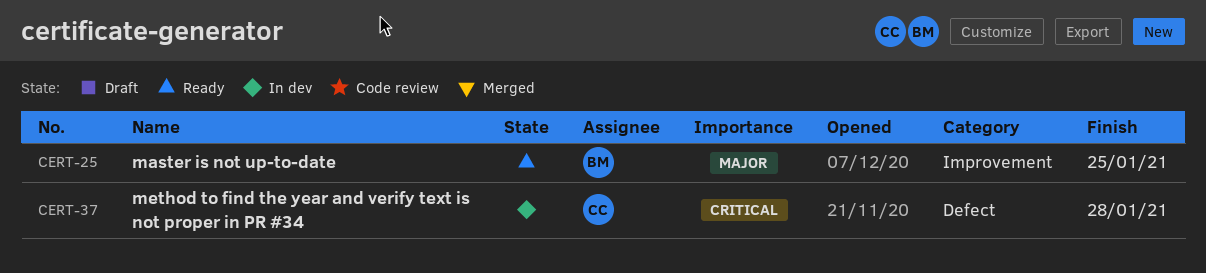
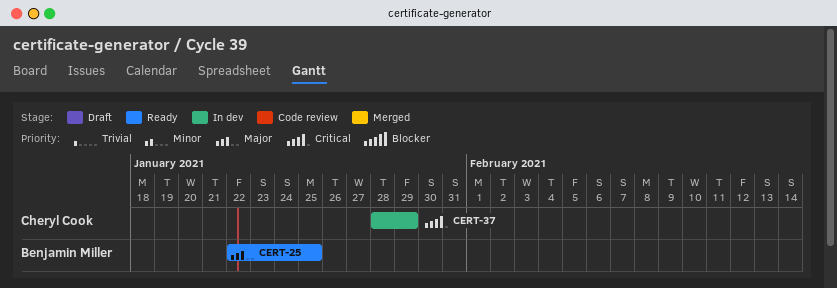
CERT-37, due: Jan 28 -> Jan 29

